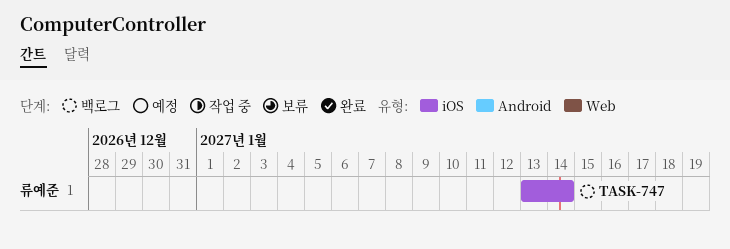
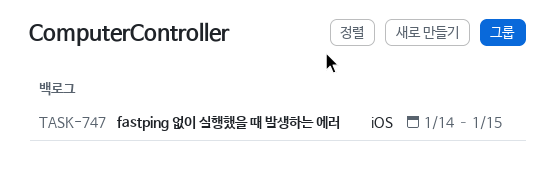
TASK-747, start: Jan 13 -> Jan 14
TASK-747, due: Jan 14 -> Jan 15

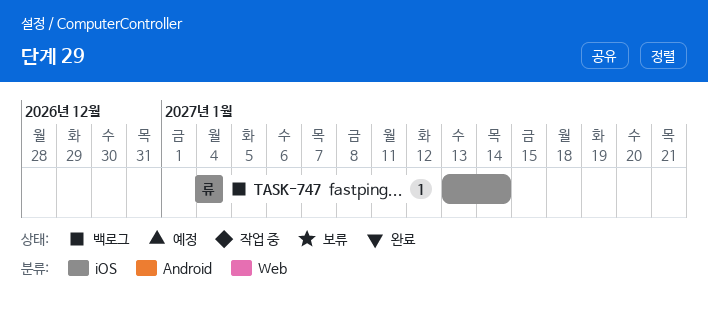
TASK-747, start: Jan 14 -> Jan 13
TASK-747, due: Jan 15 -> Jan 14

